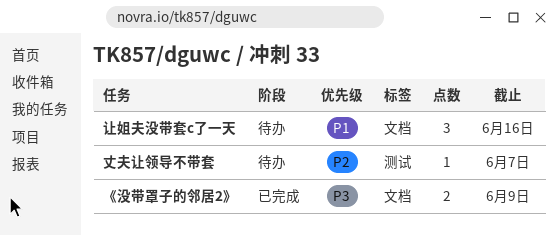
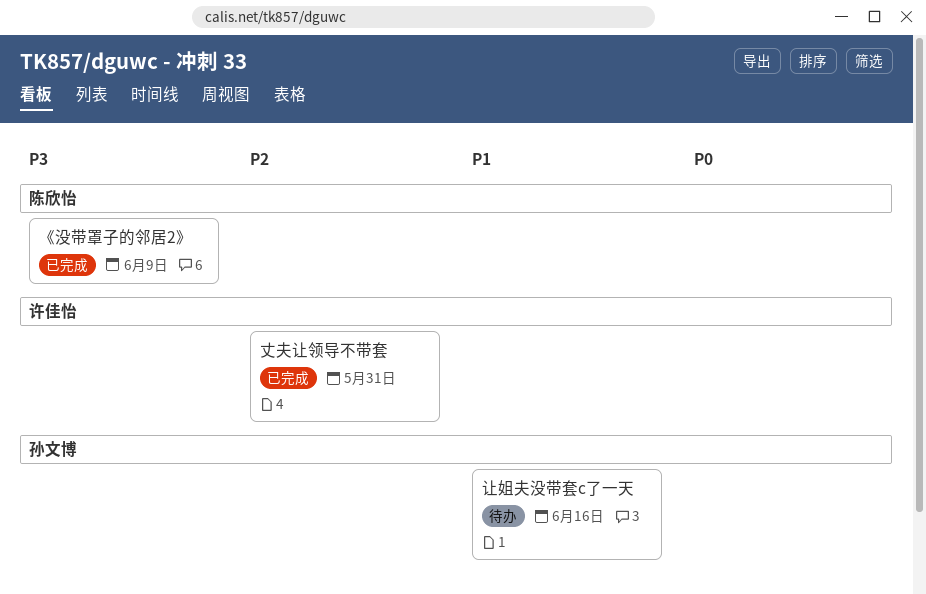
丈夫让领导不带套, status: 待办 -> 已完成
丈夫让领导不带套, due: Jun 7 -> May 31

